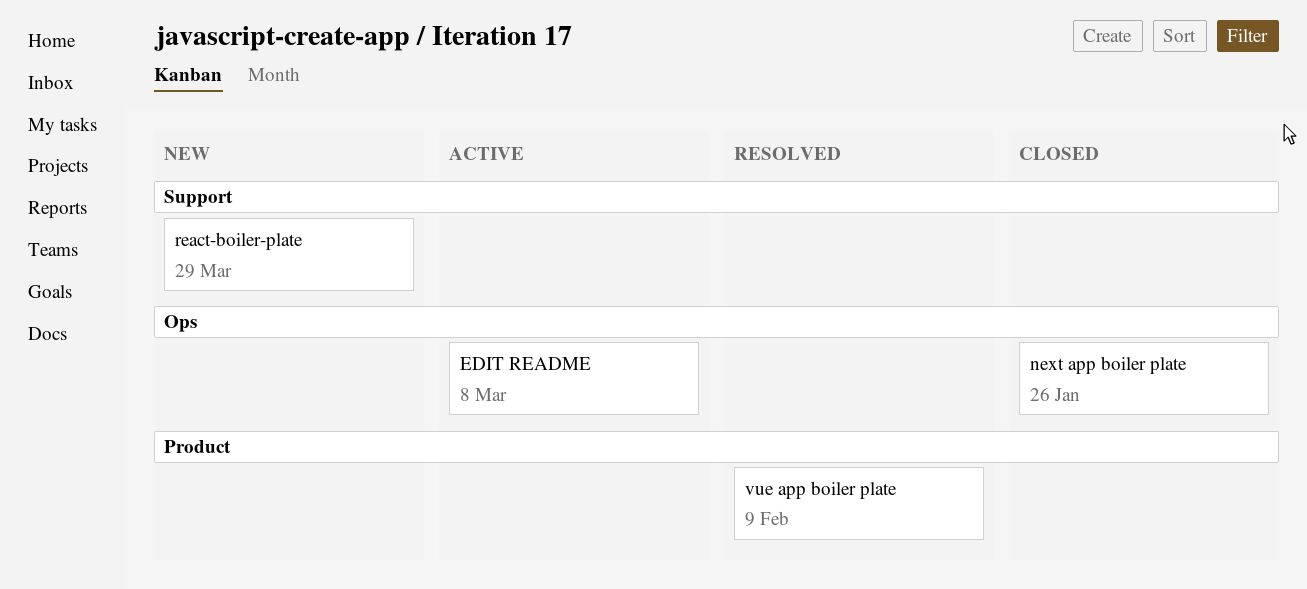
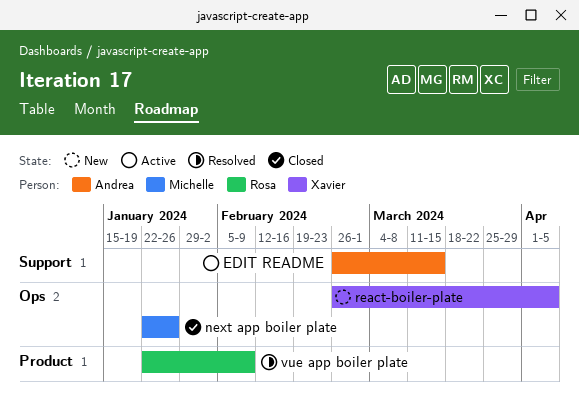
EDIT README, label: Ops -> Support
EDIT README, due: Mar 8 -> Mar 15
react-boiler-plate, label: Support -> Ops
react-boiler-plate, due: Mar 29 -> Apr 5

